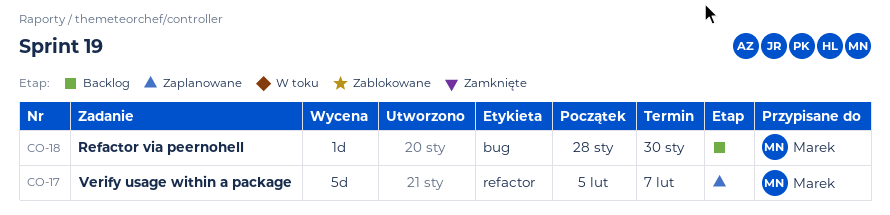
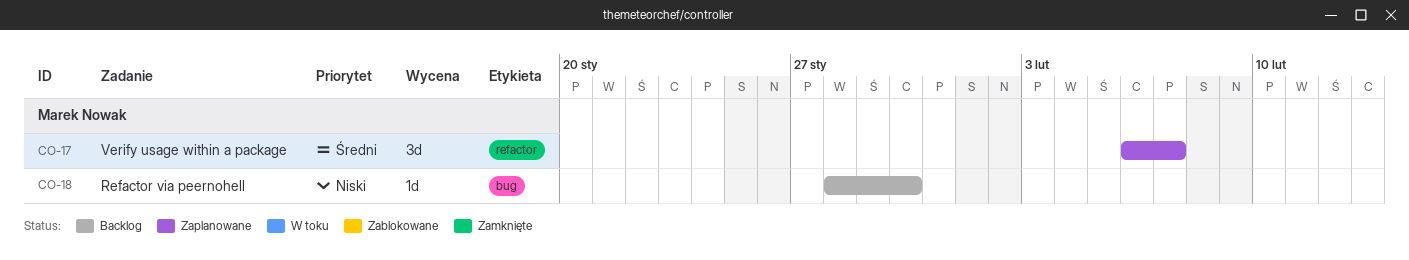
CO-17, estimate: 5d -> 3d
CO-17, start: Feb 5 -> Feb 6

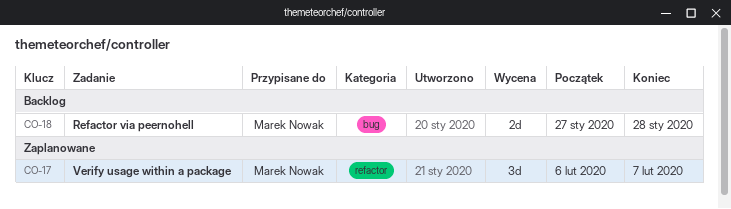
CO-18, estimate: 1d -> 2d
CO-18, start: Jan 28 -> Jan 27
CO-18, due: Jan 30 -> Jan 28

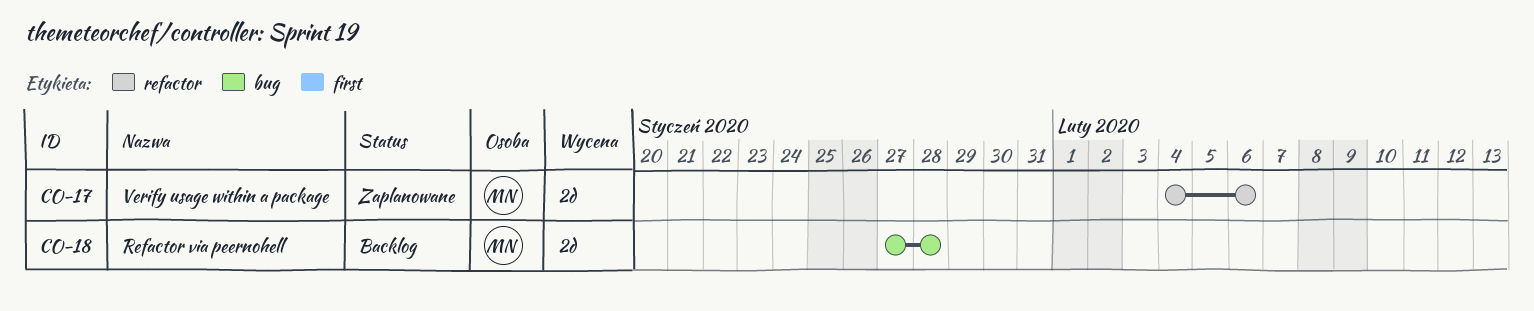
CO-17, estimate: 3d -> 2d
CO-17, start: Feb 6 -> Feb 4
CO-17, due: Feb 7 -> Feb 6

